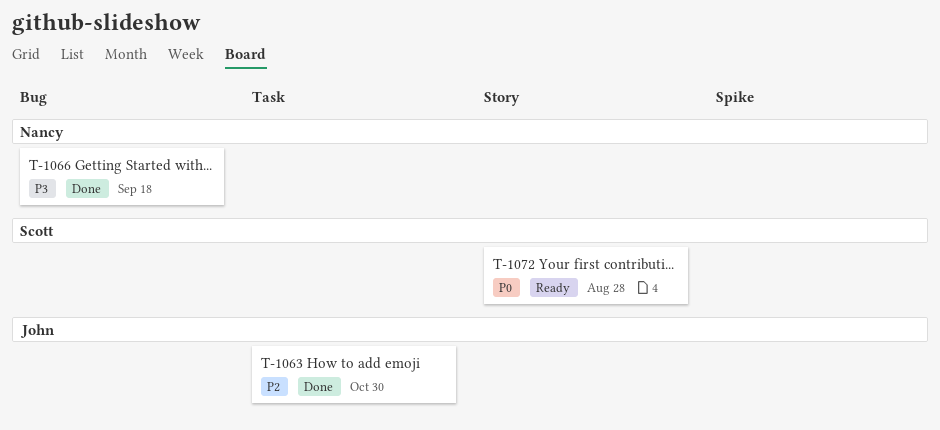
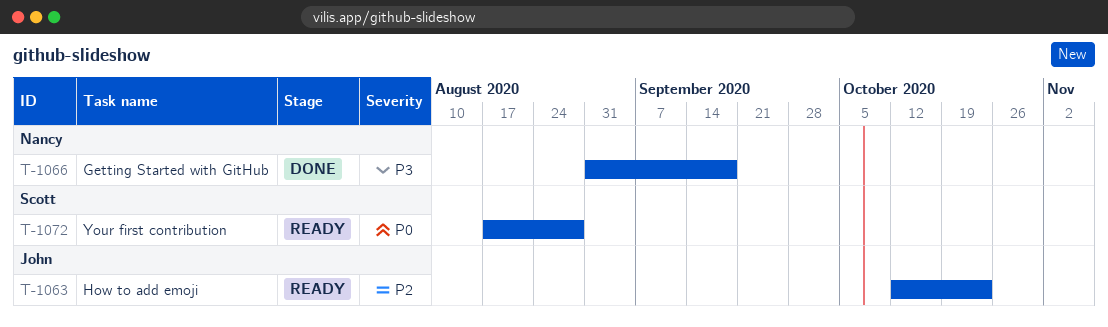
T-1063, status: Done -> Ready
T-1063, due: Oct 30 -> Oct 23

